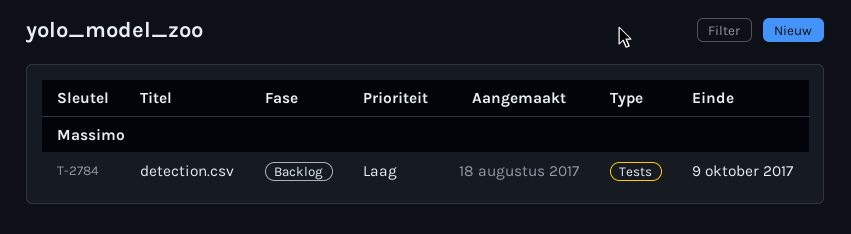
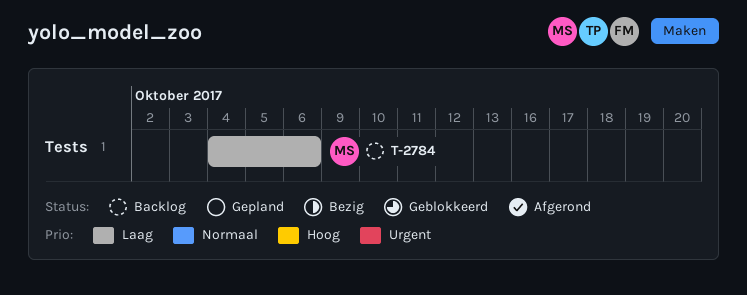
T-2784, due: Oct 9 -> Oct 6

